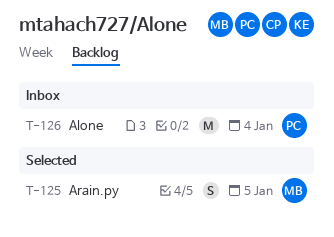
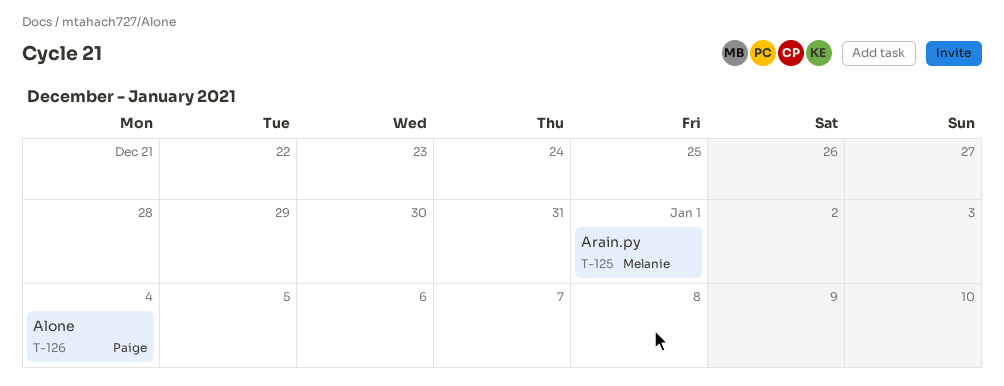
T-125, due: Jan 5 -> Jan 1

